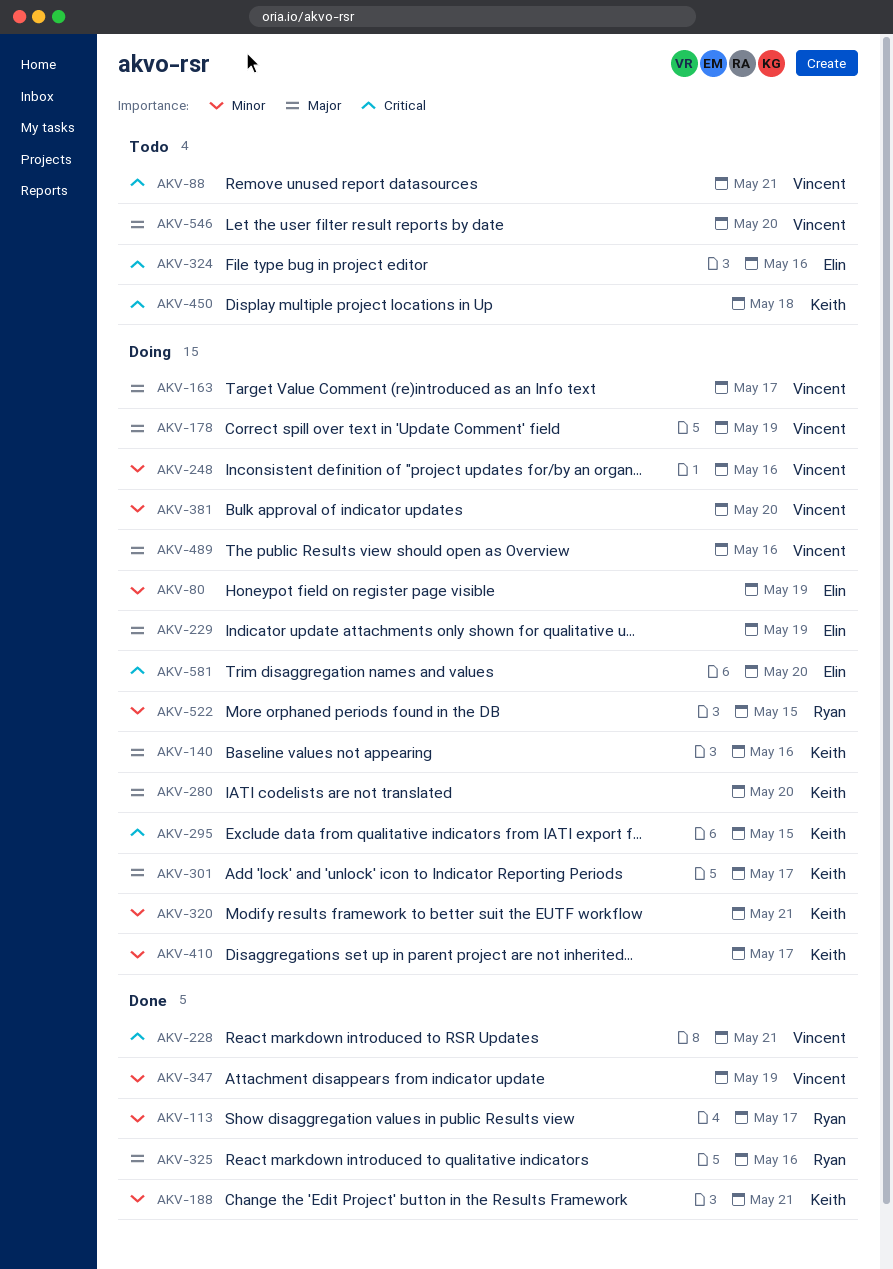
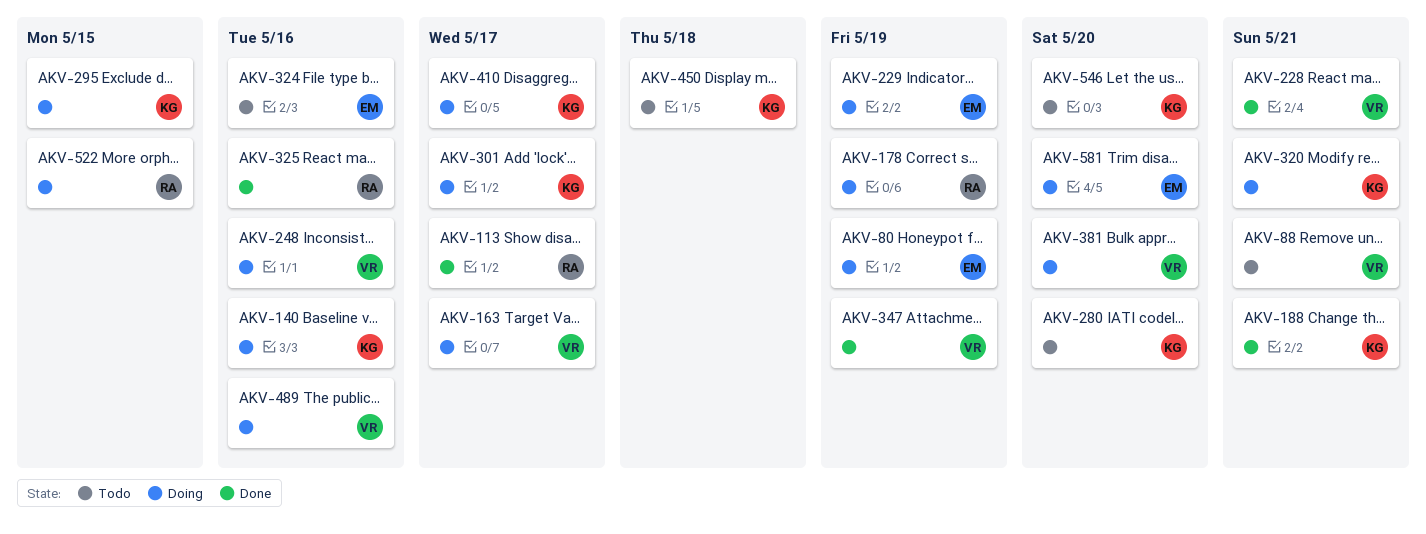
AKV-178, owner: Vincent -> Ryan
AKV-280, status: Doing -> Todo
AKV-546, owner: Vincent -> Keith

